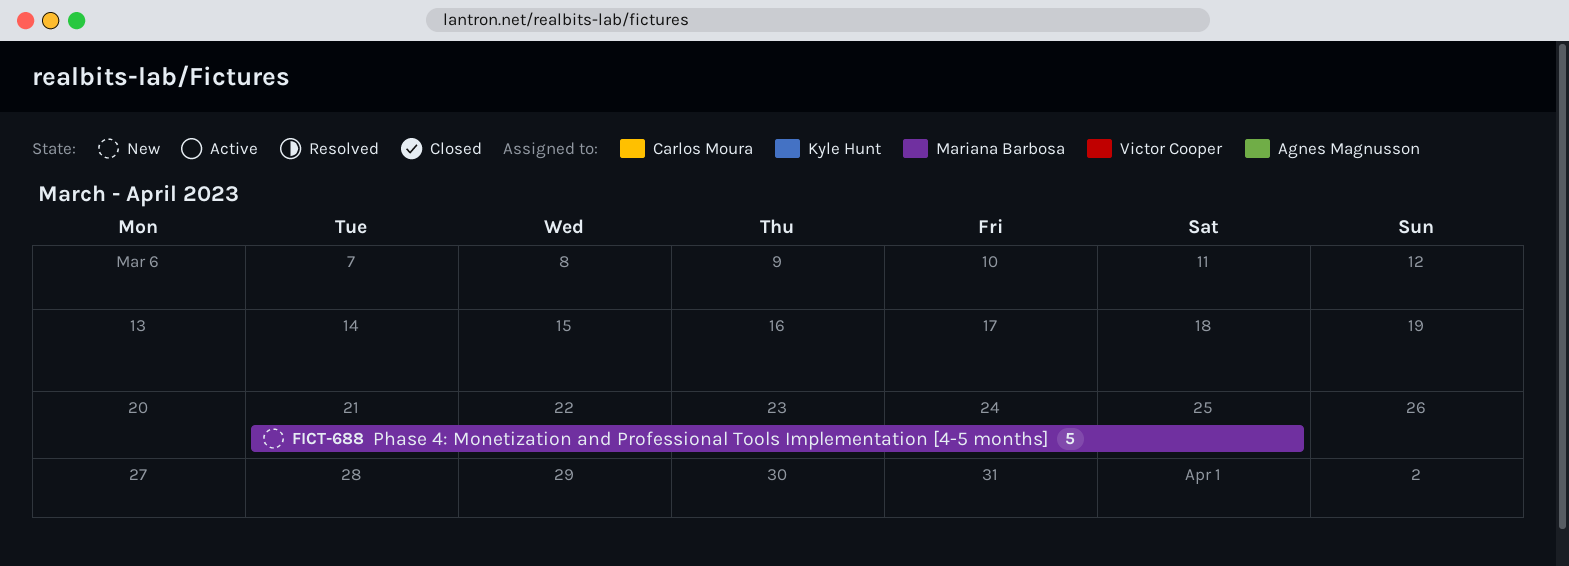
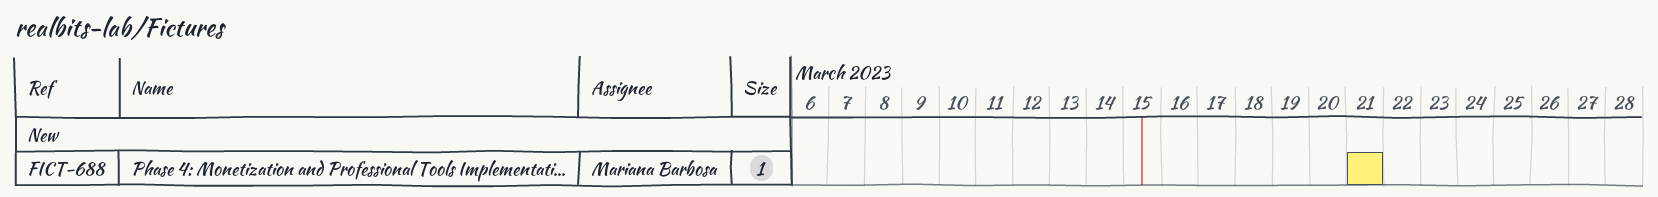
FICT-688, estimate: 5 -> 1
FICT-688, due: Mar 25 -> Mar 21

